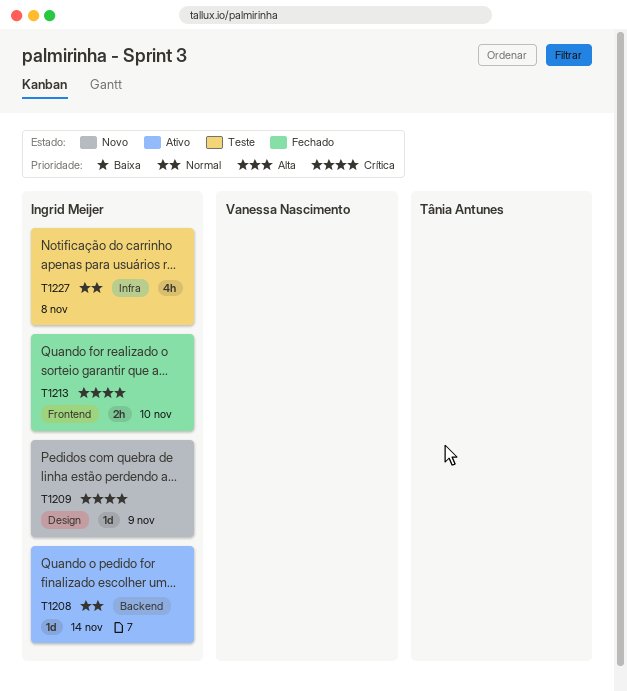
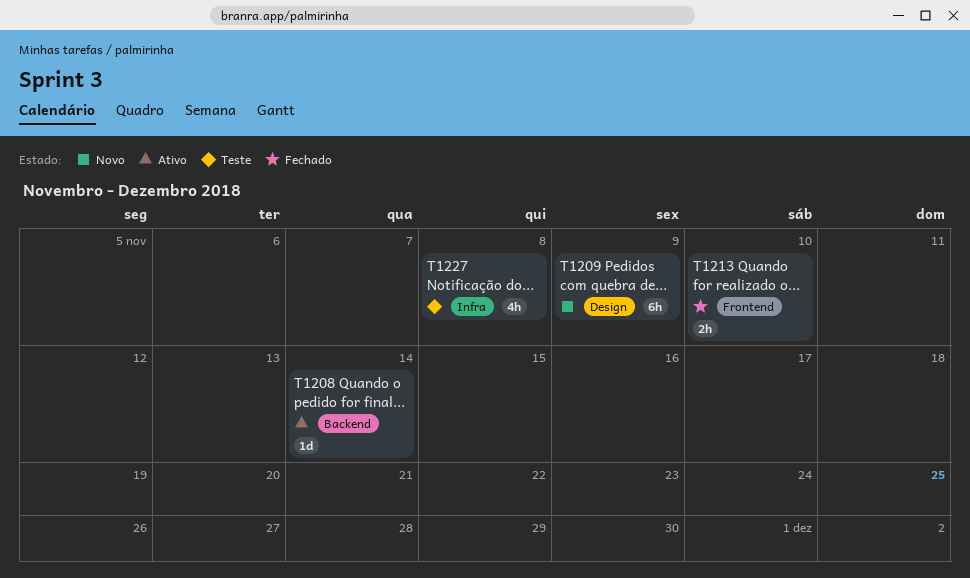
T1209, estimate: 1d -> 6h

